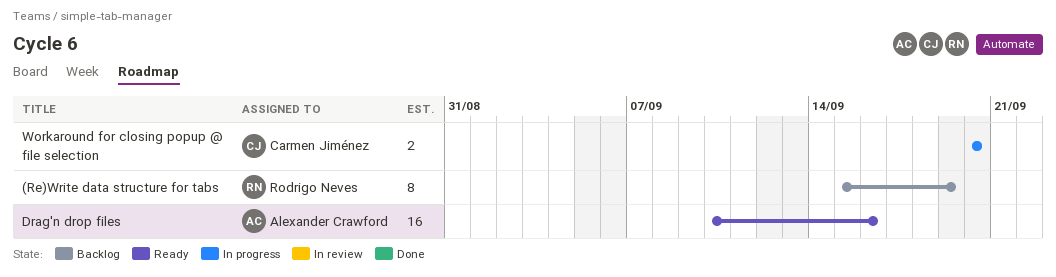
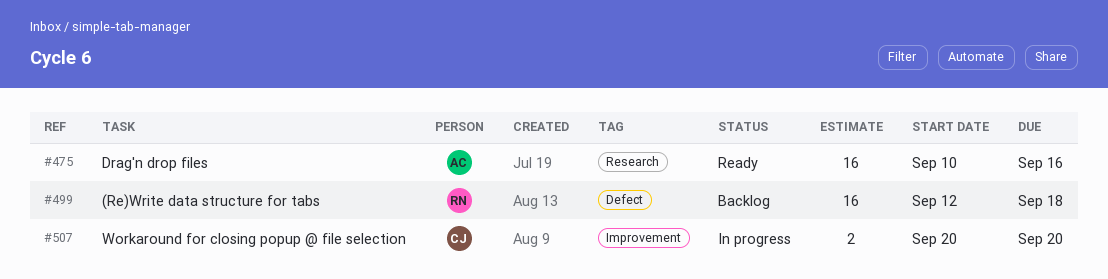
(Re)Write data structure for tabs, estimate: 8 -> 16
(Re)Write data structure for tabs, start: Sep 15 -> Sep 12
(Re)Write data structure for tabs, due: Sep 19 -> Sep 18

